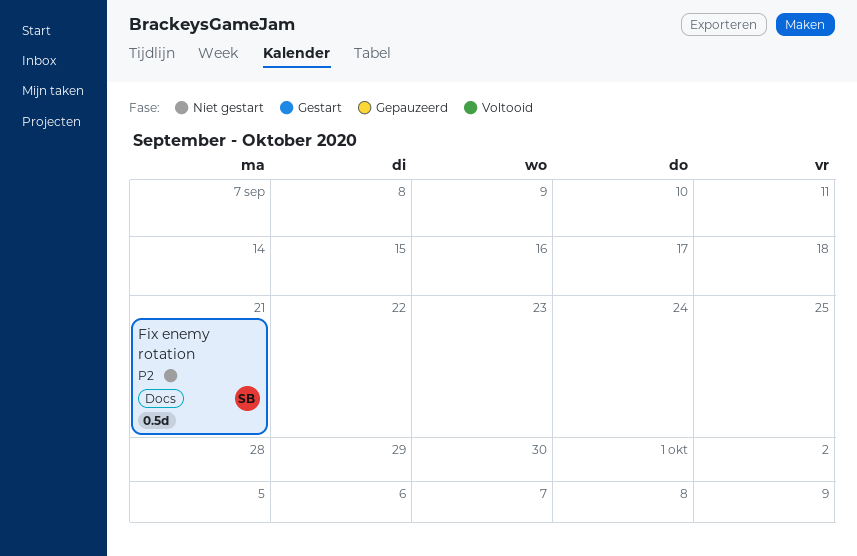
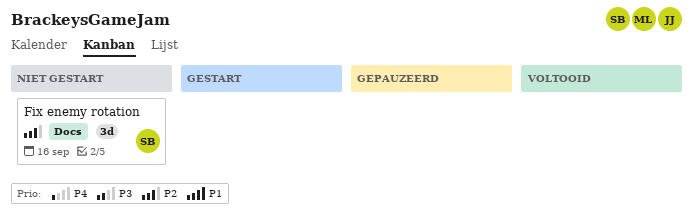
Fix enemy rotation, estimate: 0.5d -> 3d
Fix enemy rotation, due: Sep 21 -> Sep 16

